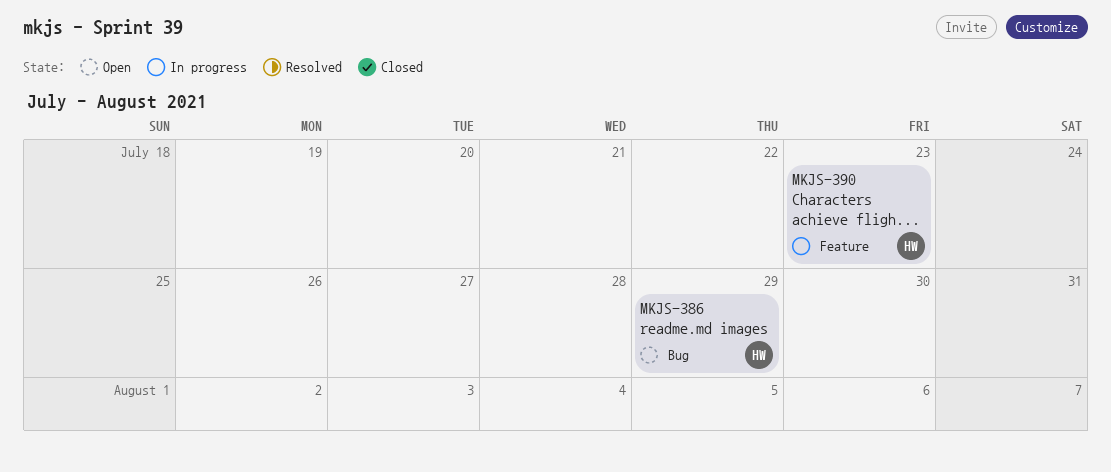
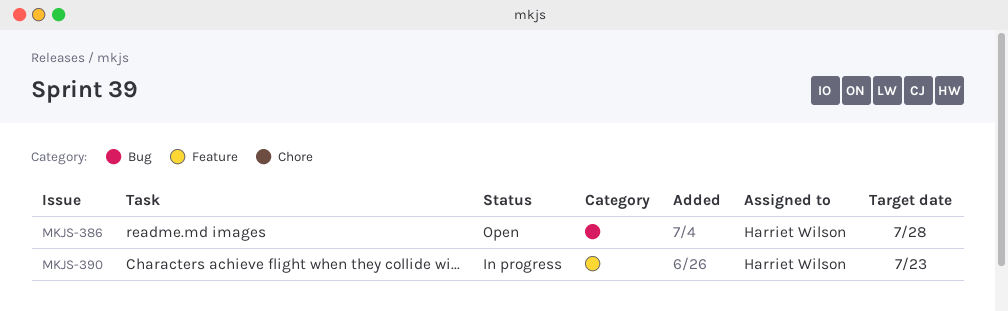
MKJS-386, due: Jul 29 -> Jul 28

